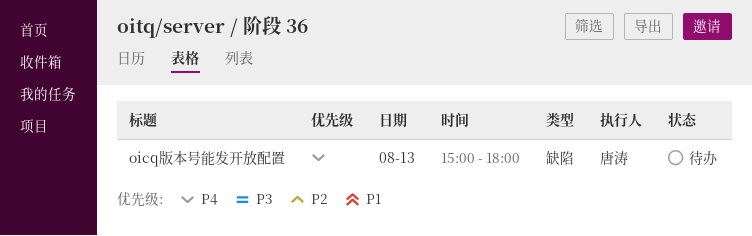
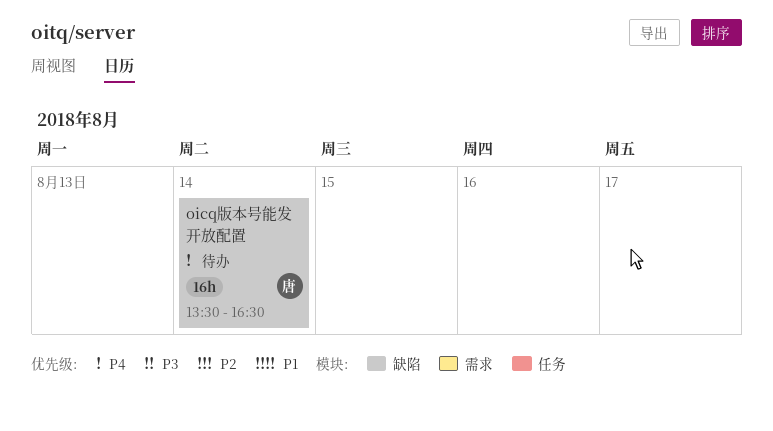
oicq版本号能发开放配置, day: Aug 13 -> Aug 14
oicq版本号能发开放配置, begins: 15:00 -> 13:30
oicq版本号能发开放配置, ends: 18:00 -> 16:30

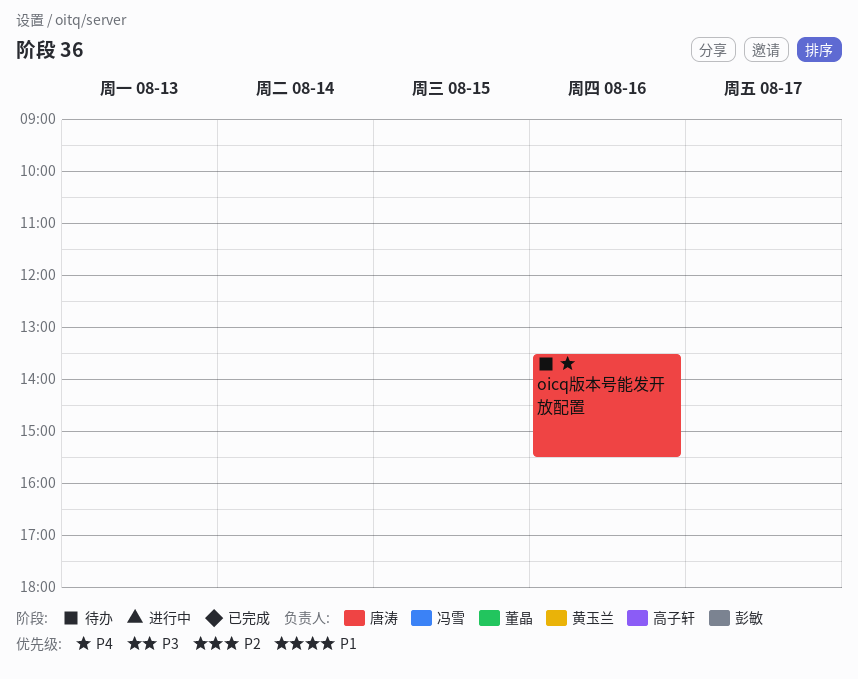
oicq版本号能发开放配置, day: Aug 14 -> Aug 16
oicq版本号能发开放配置, ends: 16:30 -> 15:30

